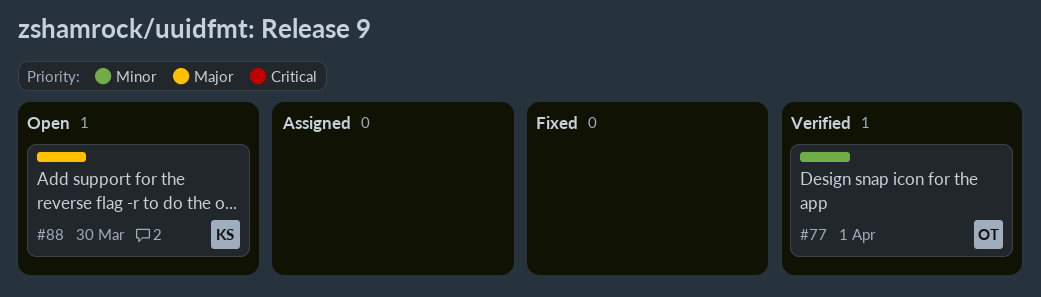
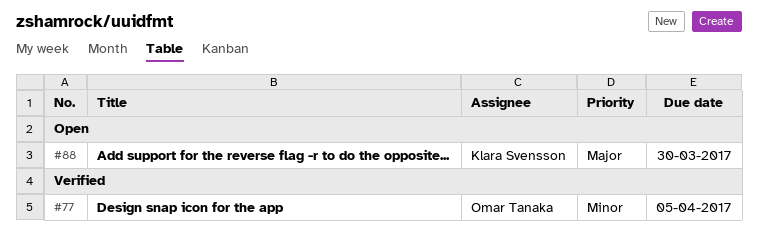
#77, due: Apr 1 -> Apr 5

